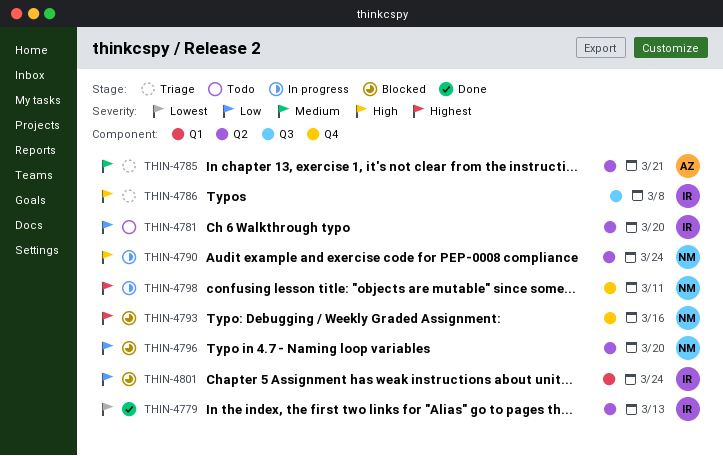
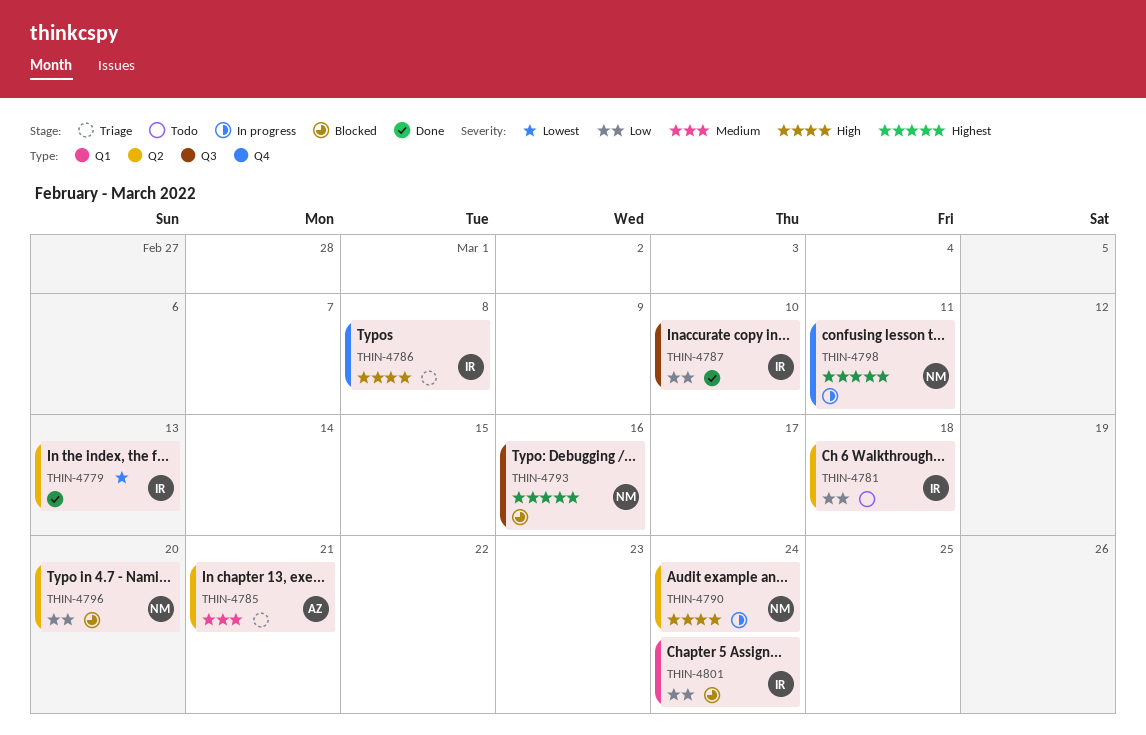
THIN-4781, due: Mar 20 -> Mar 18
THIN-4786, label: Q3 -> Q4
THIN-4787: none -> present
THIN-4793, label: Q4 -> Q3

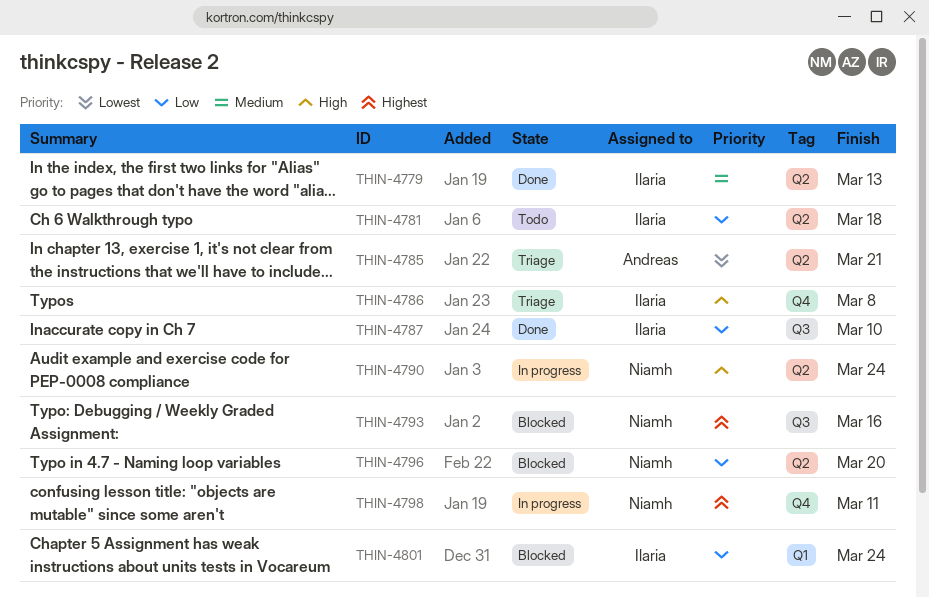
THIN-4779, priority: Lowest -> Medium
THIN-4785, priority: Medium -> Lowest

